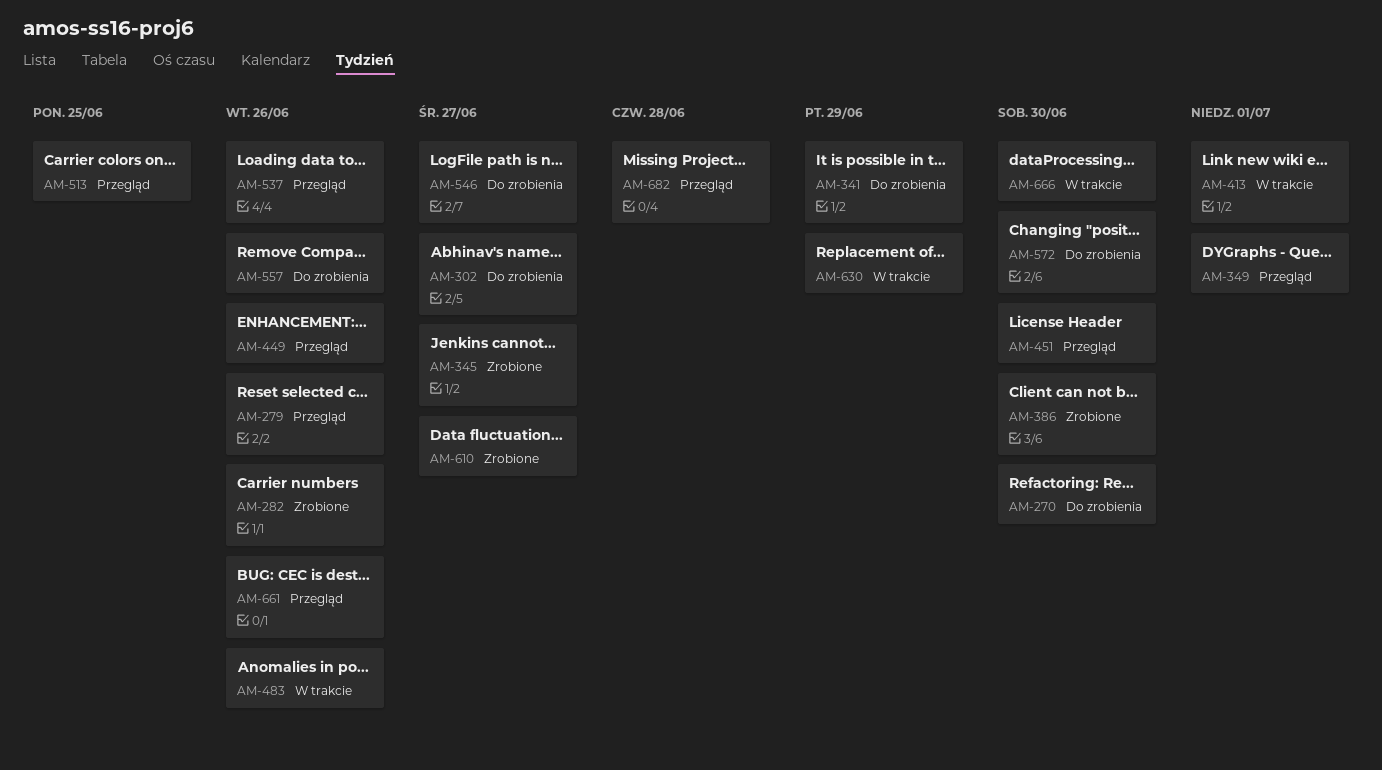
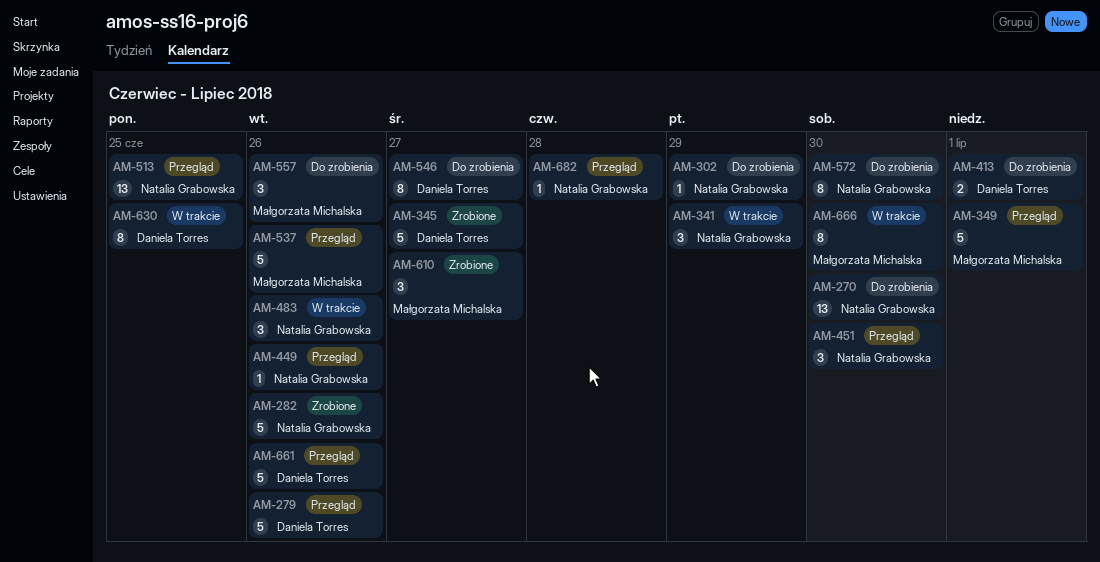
AM-302, due: Jun 27 -> Jun 29
AM-341, status: Do zrobienia -> W trakcie
AM-386: present -> none
AM-413, status: W trakcie -> Do zrobienia
AM-630, due: Jun 29 -> Jun 25

